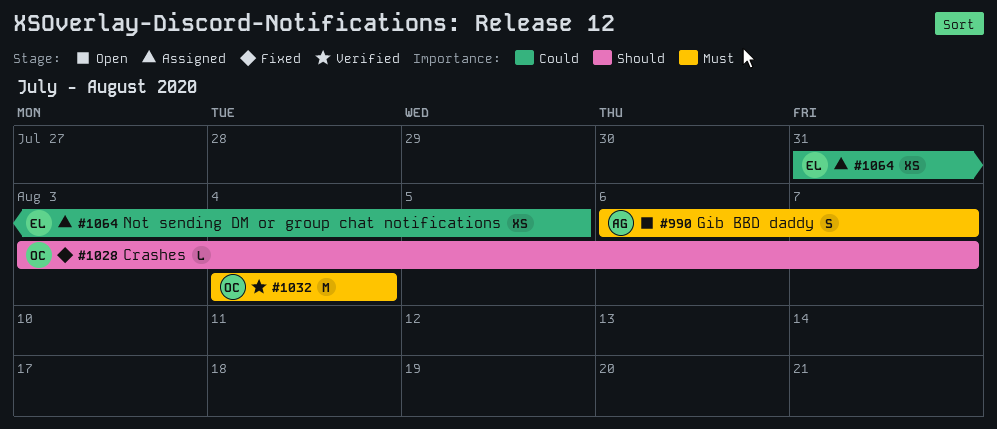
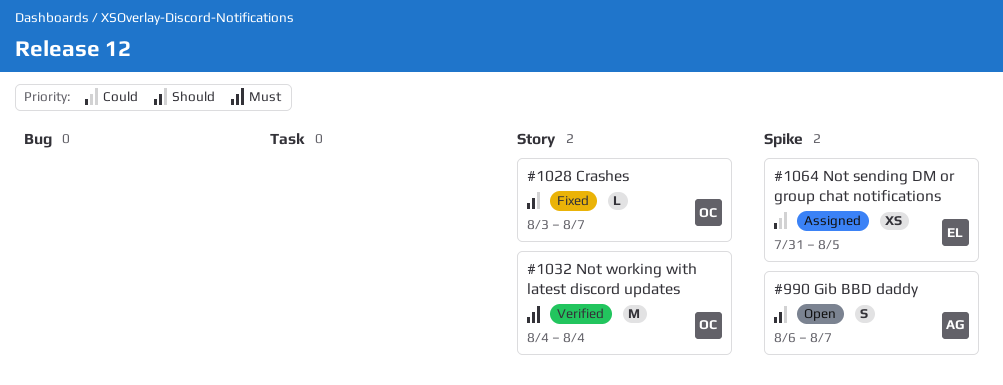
#990, priority: Must -> Should

